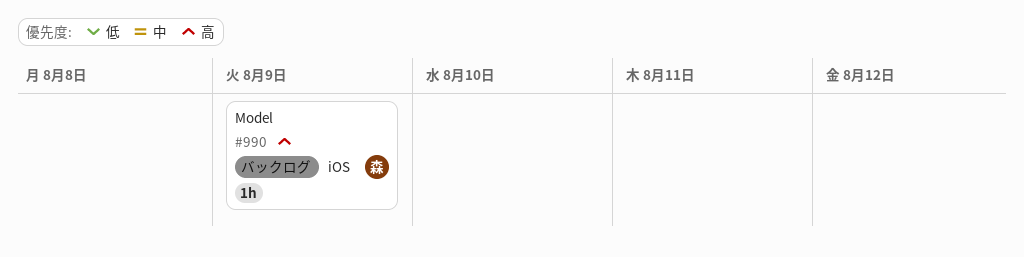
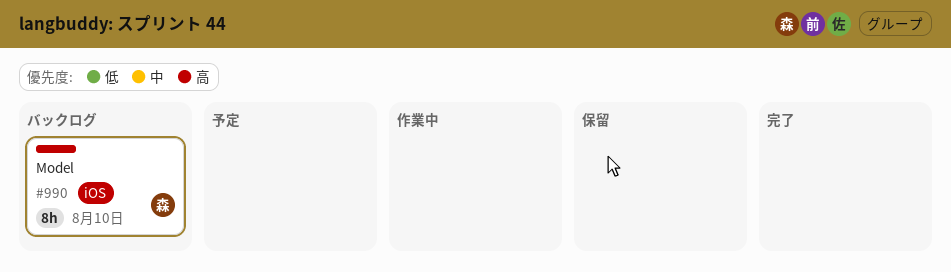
#990, estimate: 1h -> 8h
#990, due: Aug 9 -> Aug 10

